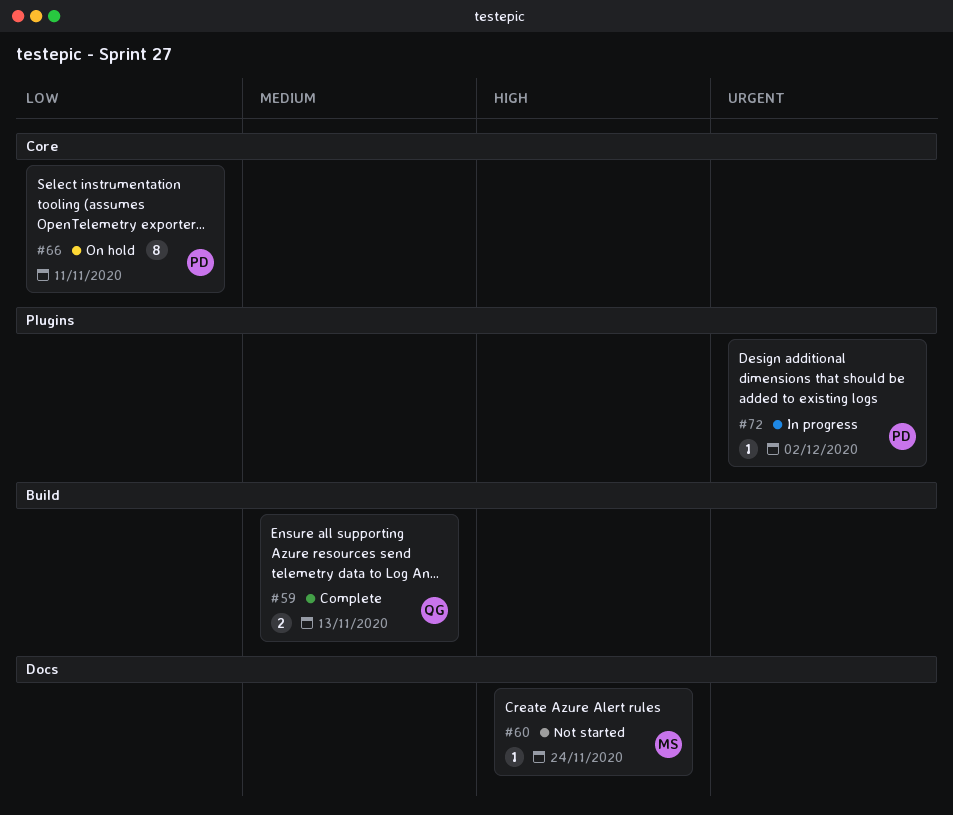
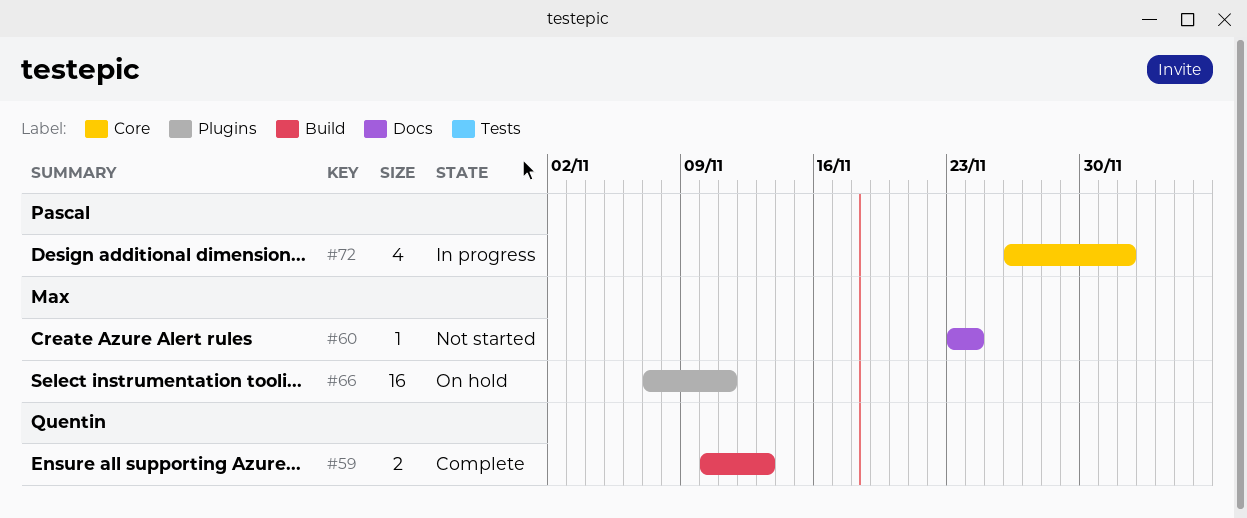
#66, owner: Pascal -> Max
#66, label: Core -> Plugins
#66, estimate: 8 -> 16
#72, label: Plugins -> Core
#72, estimate: 1 -> 4

